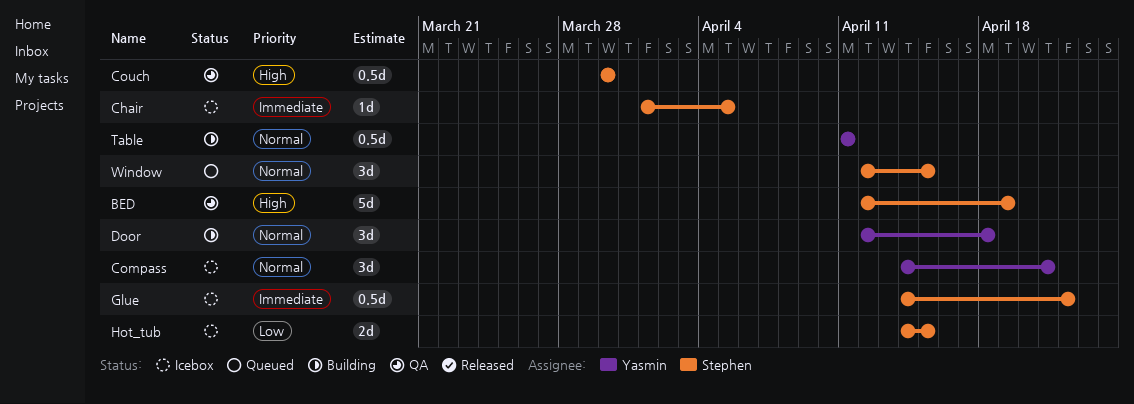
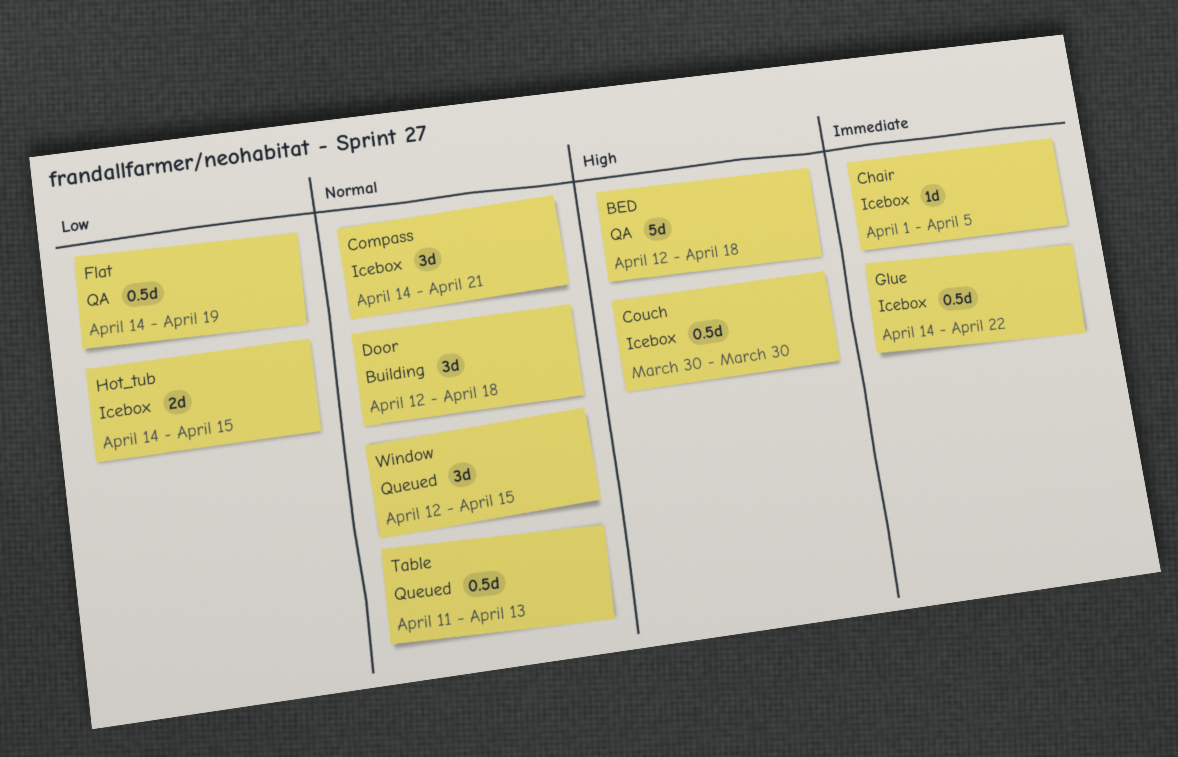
BED, due: Apr 19 -> Apr 18
Couch, status: QA -> Icebox
Flat: none -> present
Table, status: Building -> Queued
Table, due: Apr 11 -> Apr 13

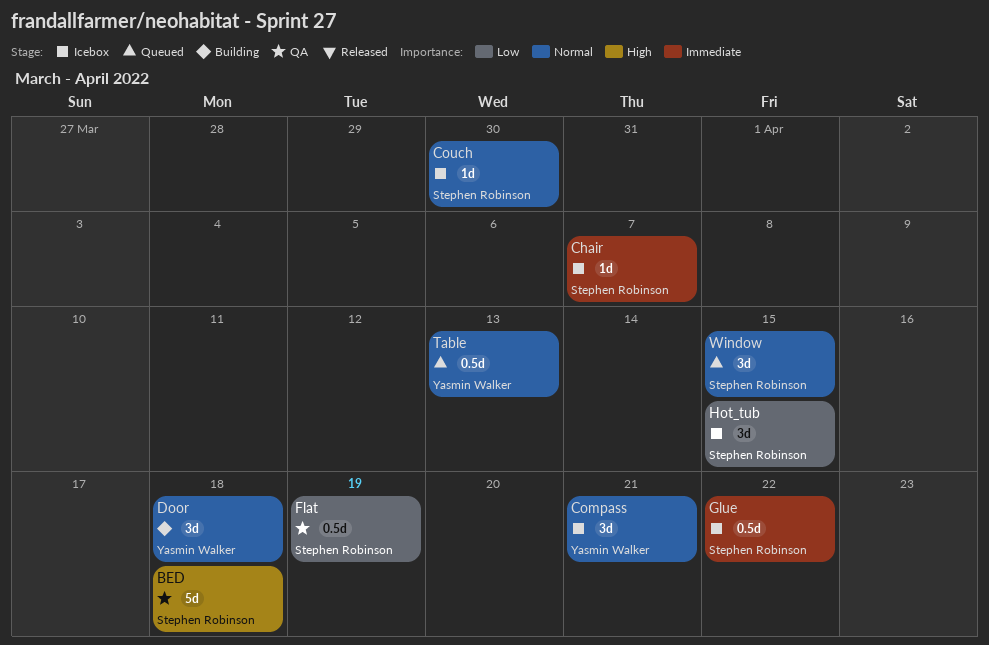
Chair, due: Apr 5 -> Apr 7
Couch, priority: High -> Normal
Couch, estimate: 0.5d -> 1d
Hot_tub, estimate: 2d -> 3d

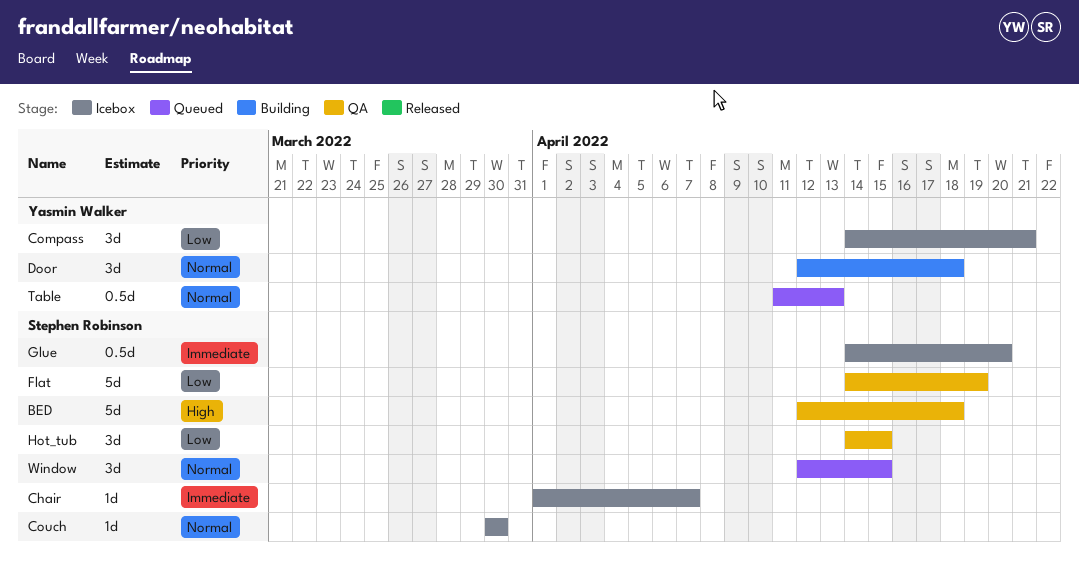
Compass, priority: Normal -> Low
Flat, estimate: 0.5d -> 5d
Glue, due: Apr 22 -> Apr 20
Hot_tub, status: Icebox -> QA

